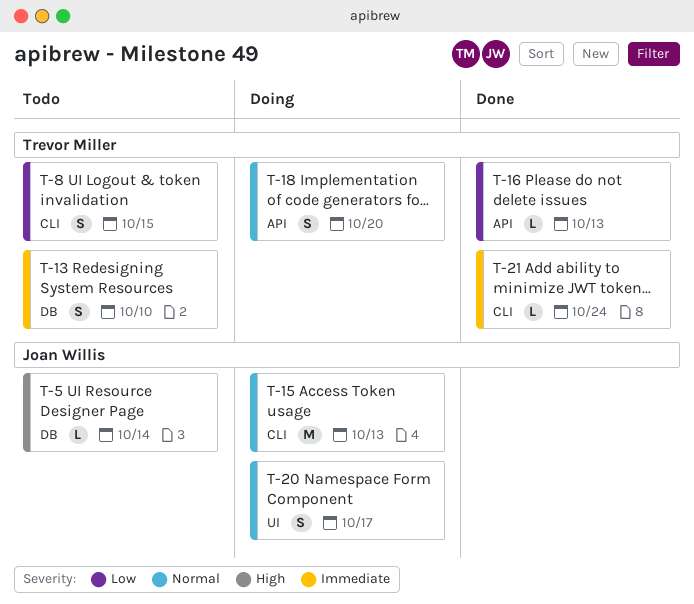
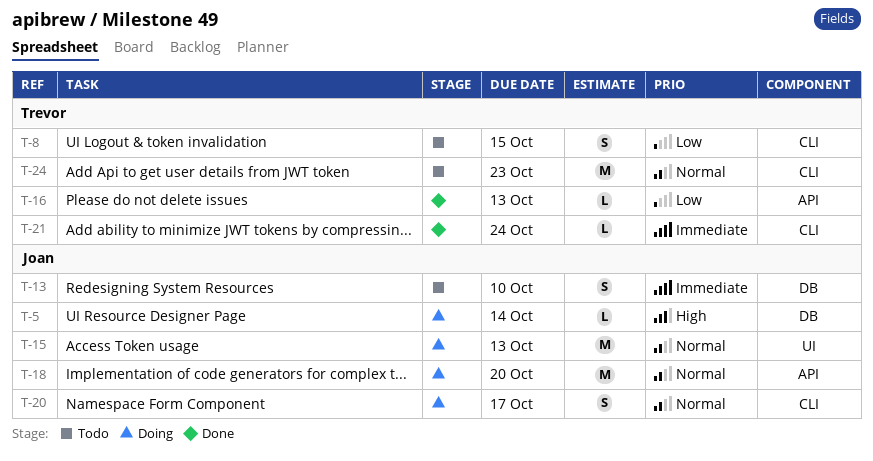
T-5, status: Todo -> Doing
T-13, owner: Trevor Miller -> Joan Willis
T-15, label: CLI -> UI
T-18, owner: Trevor Miller -> Joan Willis
T-18, estimate: S -> M
T-20, label: UI -> CLI
T-24: none -> present

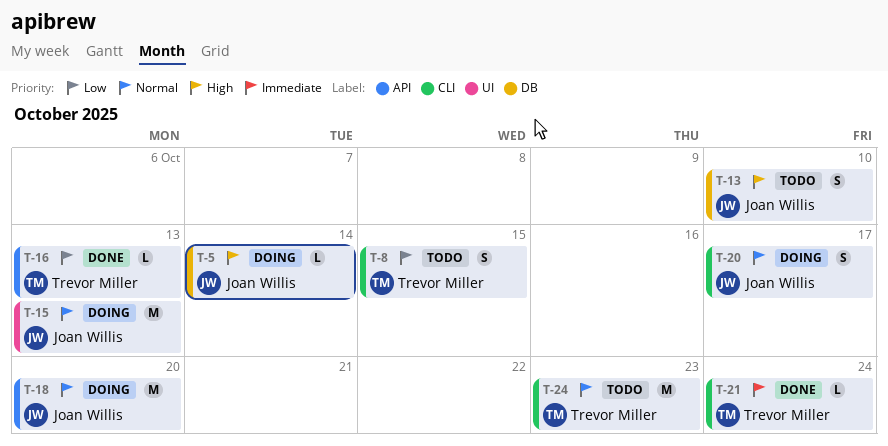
T-13, priority: Immediate -> High

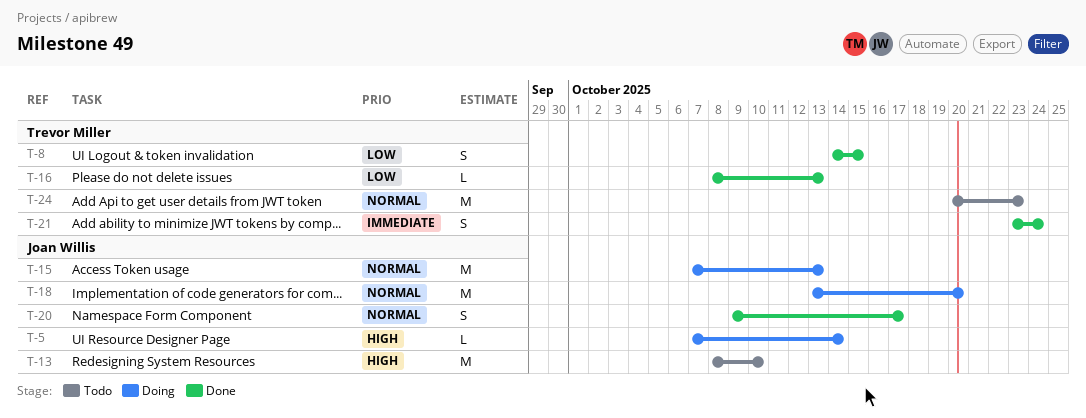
T-8, status: Todo -> Done
T-13, estimate: S -> M
T-20, status: Doing -> Done
T-21, estimate: L -> S

